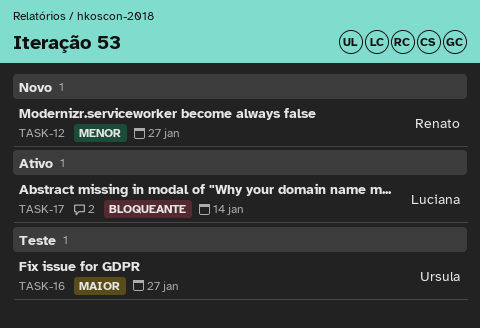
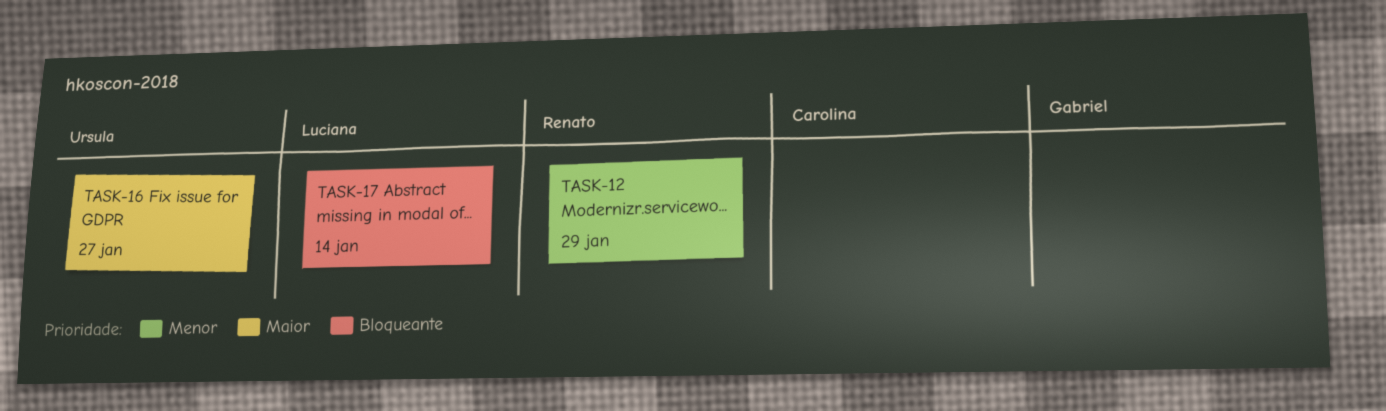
TASK-12, due: Jan 27 -> Jan 29

